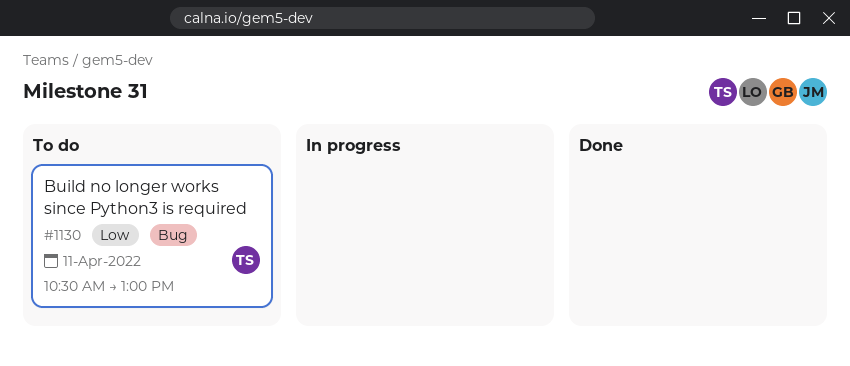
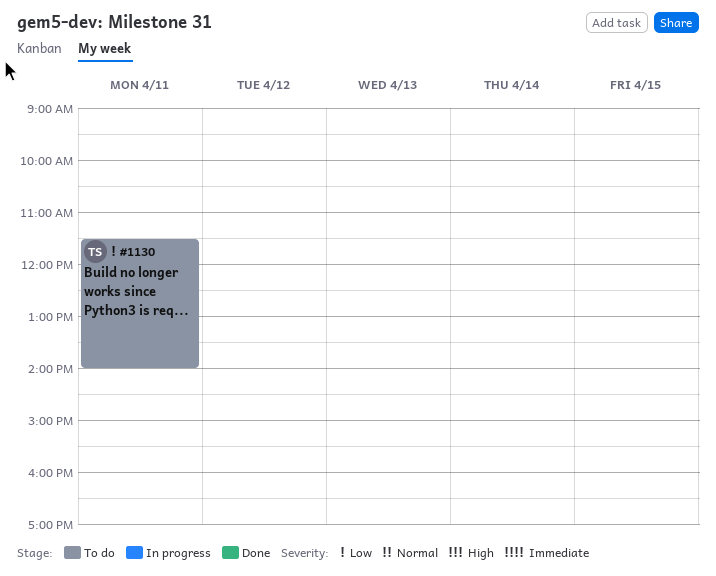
#1130, begins: 10:30 -> 11:30
#1130, ends: 13:00 -> 14:00

